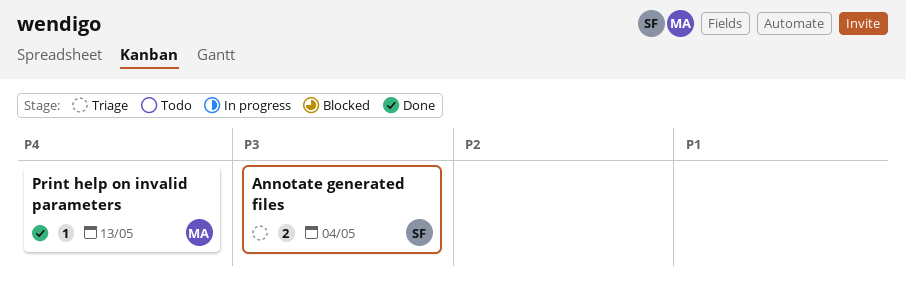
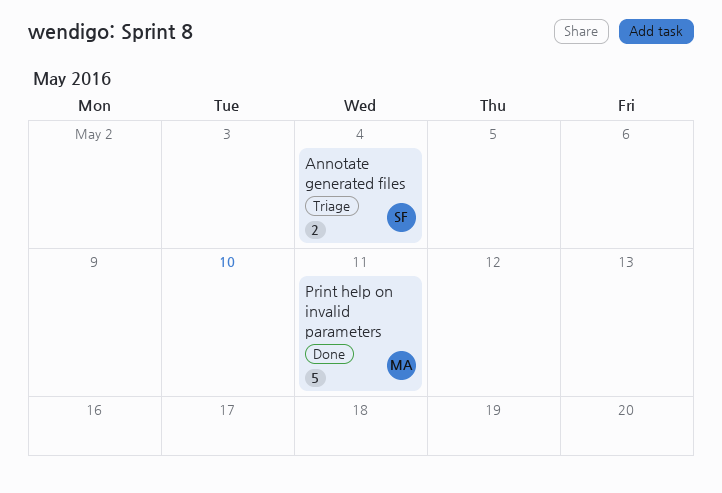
Print help on invalid parameters, estimate: 1 -> 5
Print help on invalid parameters, due: May 13 -> May 11

